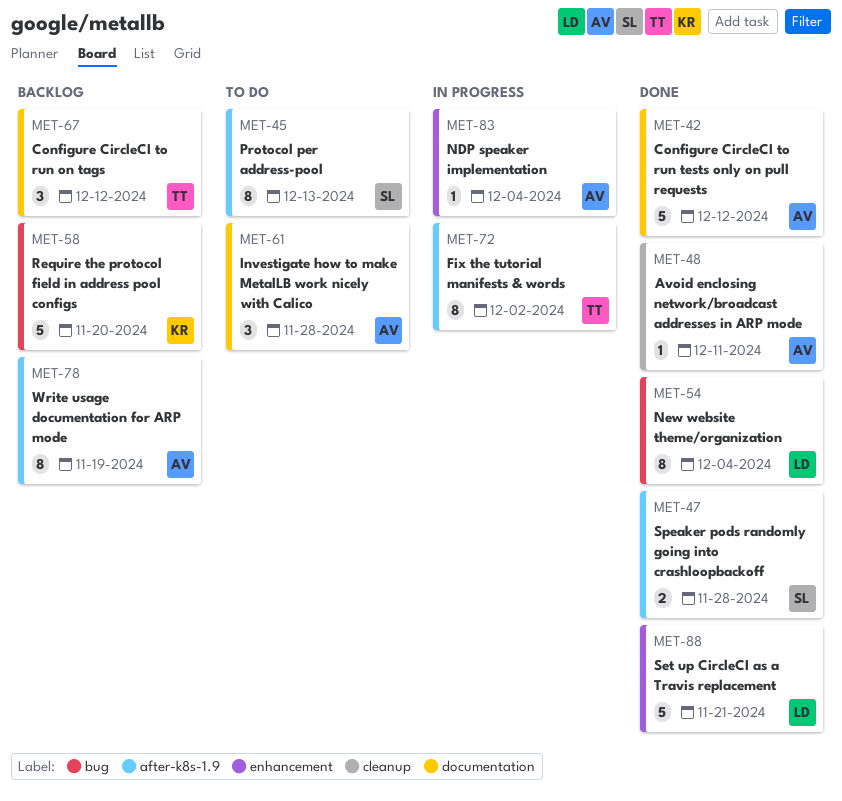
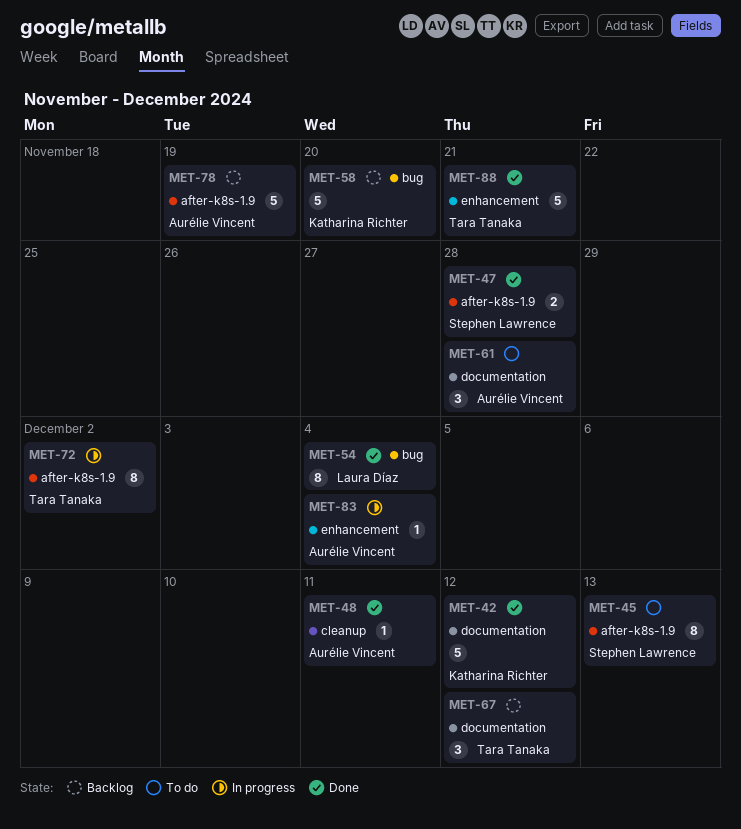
MET-42, owner: Aurélie Vincent -> Katharina Richter
MET-78, estimate: 8 -> 5
MET-88, owner: Laura Díaz -> Tara Tanaka

